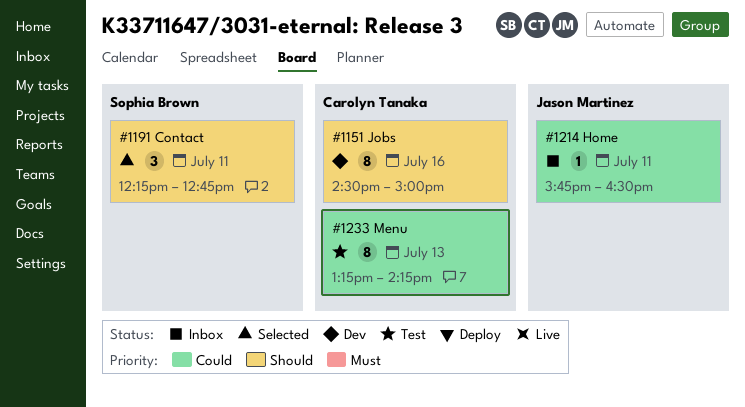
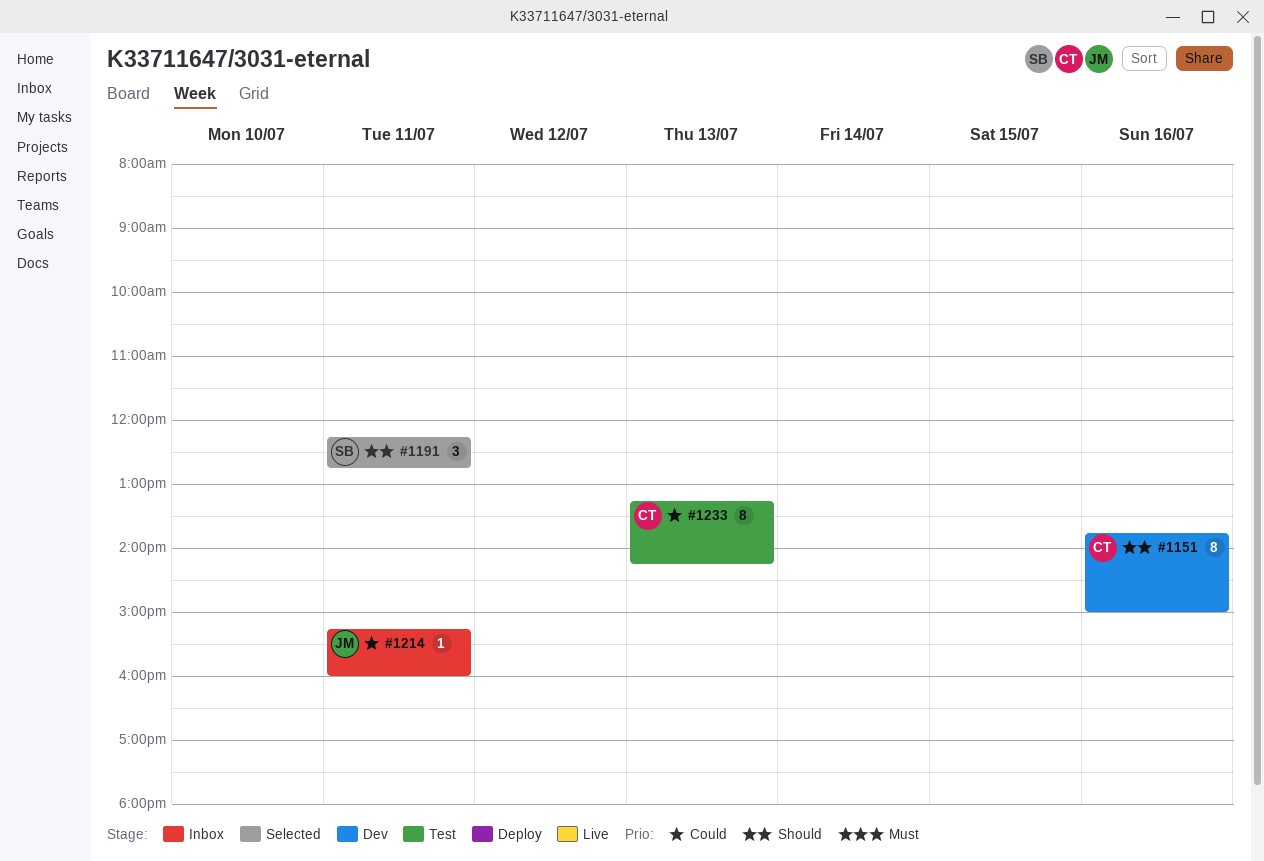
#1151, begins: 14:30 -> 13:45
#1214, begins: 15:45 -> 15:15
#1214, ends: 16:30 -> 16:00

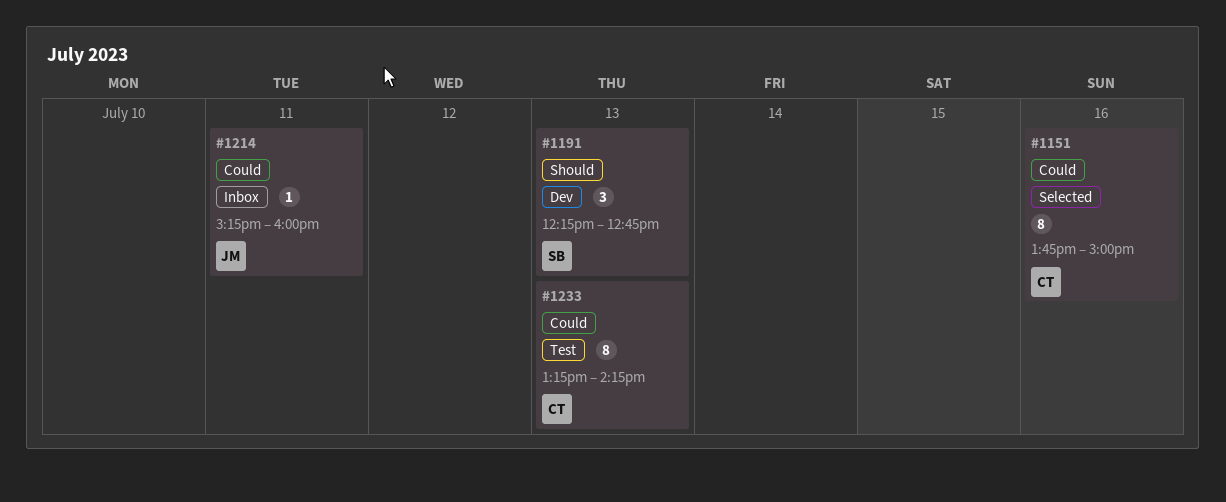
#1151, status: Dev -> Selected
#1151, priority: Should -> Could
#1191, status: Selected -> Dev
#1191, day: Jul 11 -> Jul 13

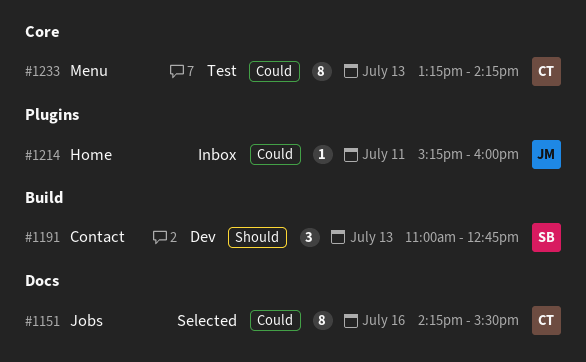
#1151, begins: 13:45 -> 14:15
#1151, ends: 15:00 -> 15:30
#1191, begins: 12:15 -> 11:00

